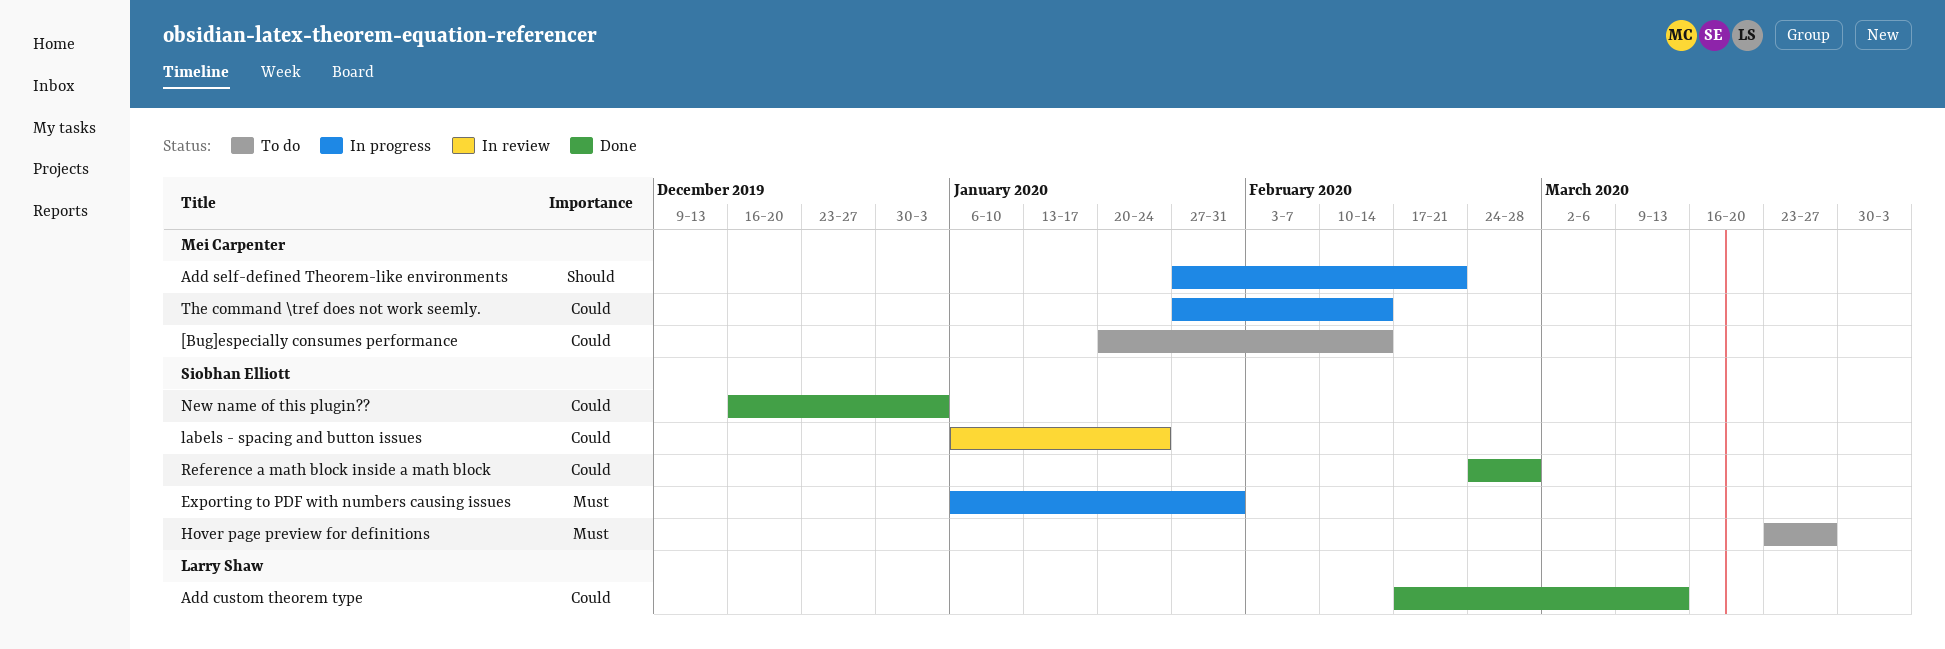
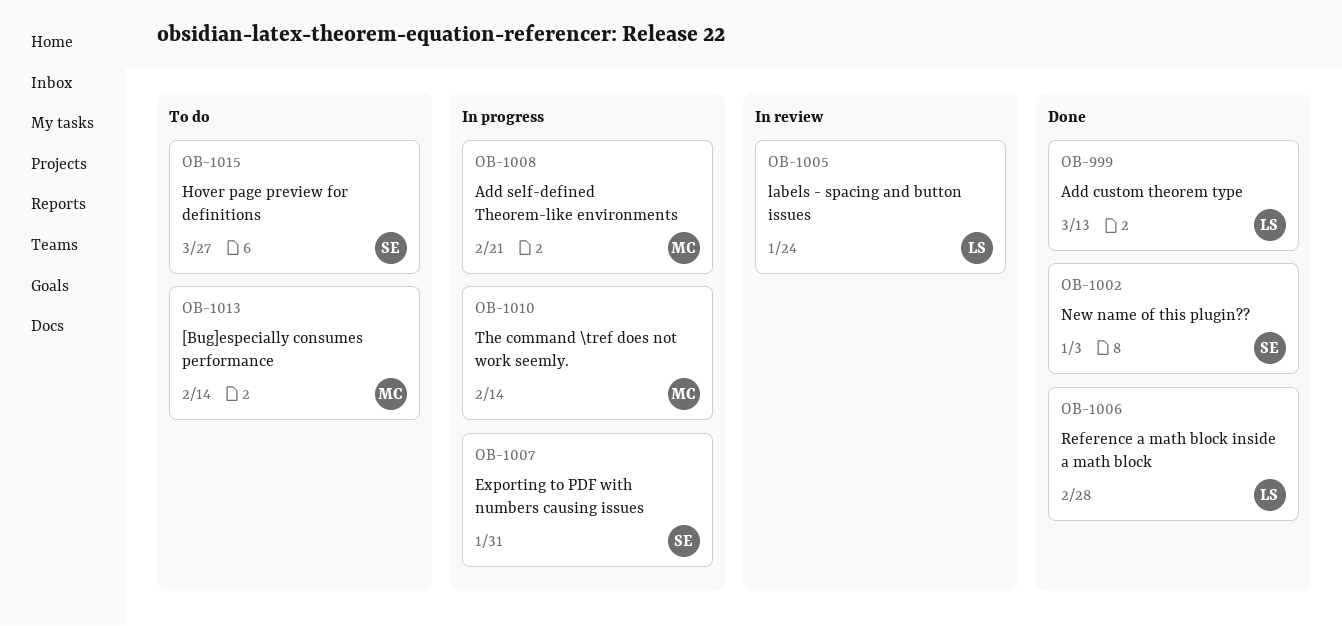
labels - spacing and button issues, owner: Siobhan Elliott -> Larry Shaw
Reference a math block inside a math block, owner: Siobhan Elliott -> Larry Shaw

